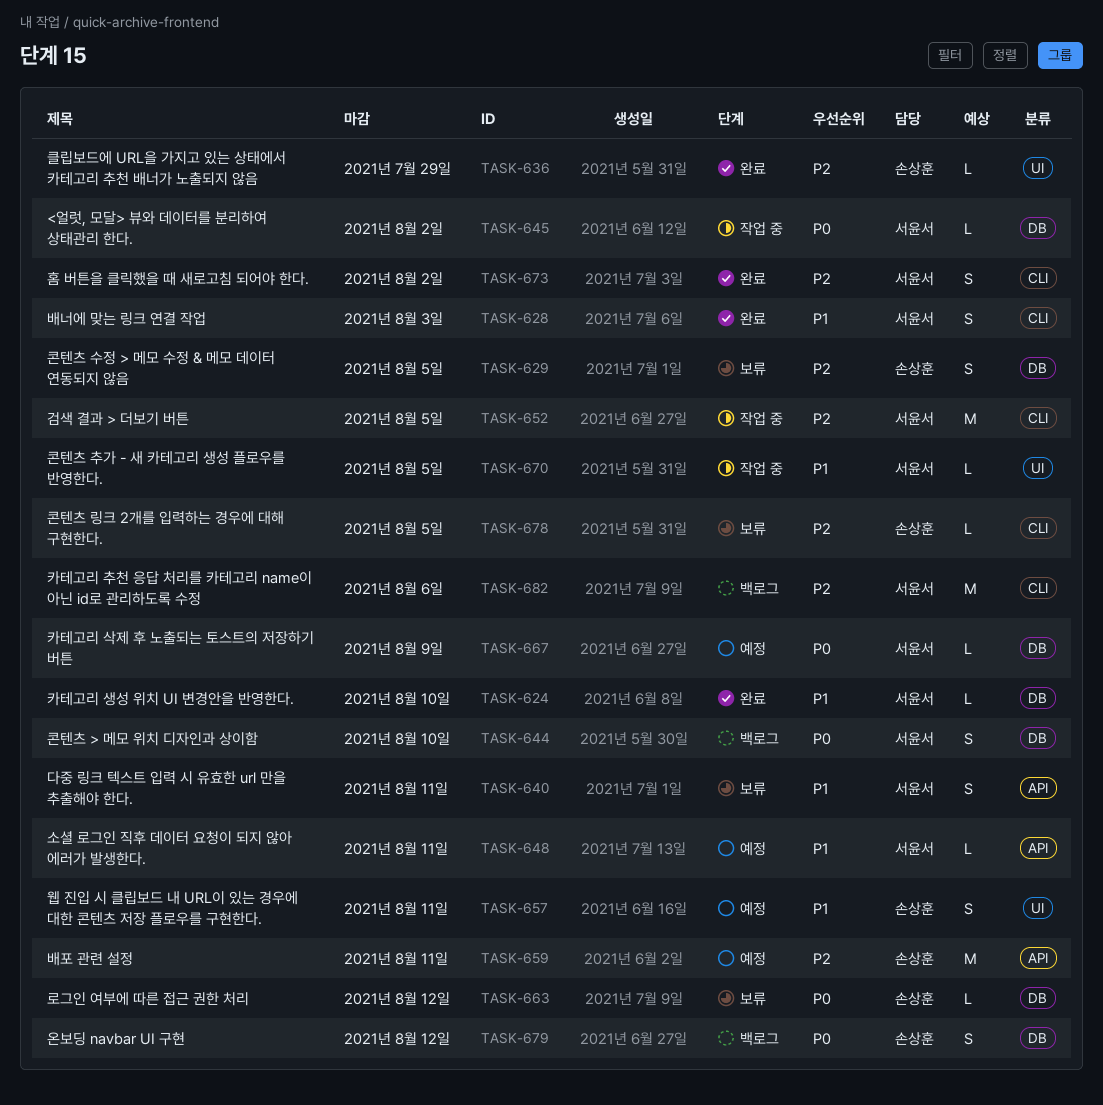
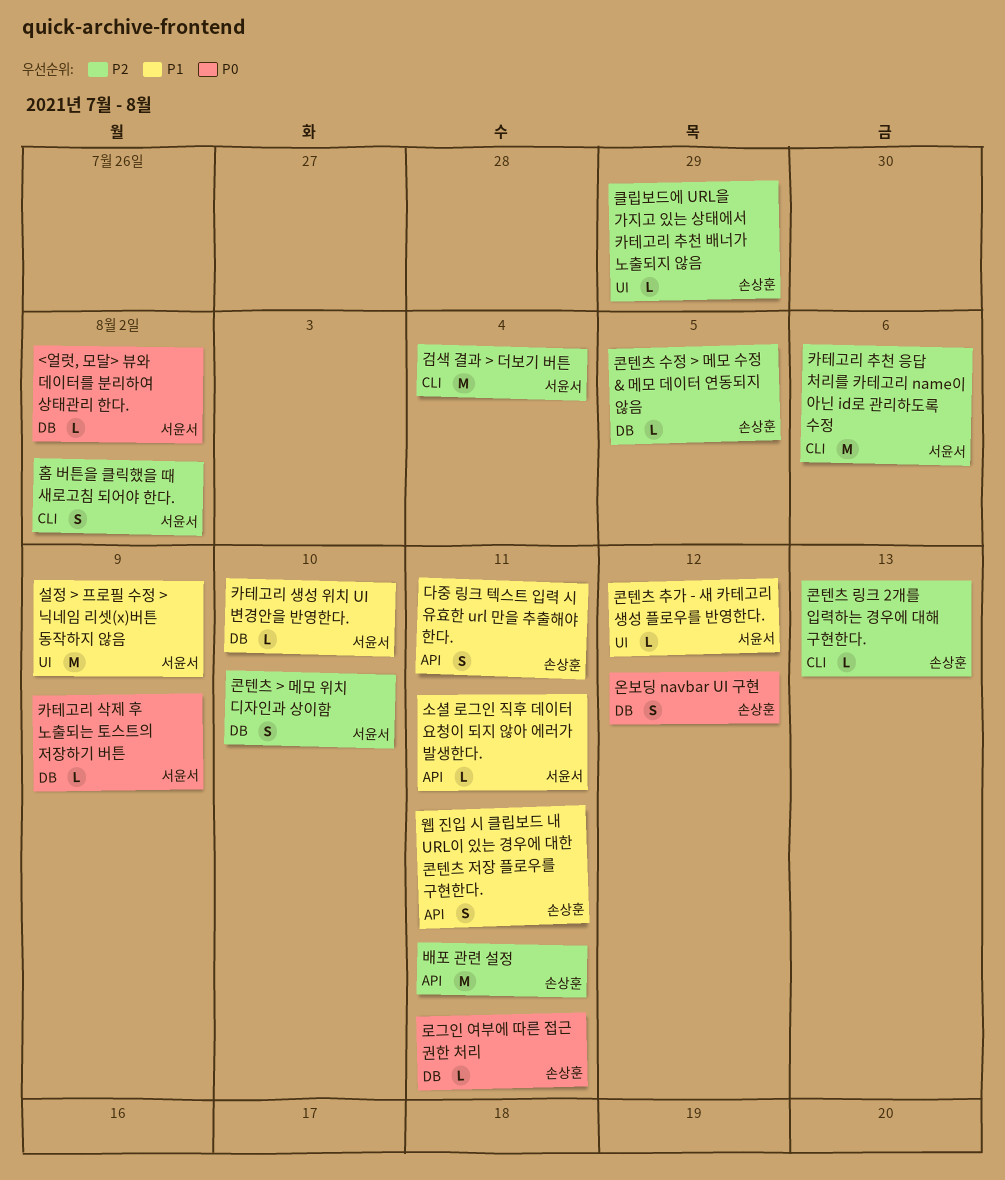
검색 결과 > 더보기 버튼, due: Aug 5 -> Aug 4
다중 링크 텍스트 입력 시 유효한 url 만을 추출해야 한다., owner: 서윤서 -> 손상훈
로그인 여부에 따른 접근 권한 처리, due: Aug 12 -> Aug 11
배너에 맞는 링크 연결 작업: present -> none
설정 > 프로필 수정 > 닉네임 리셋(x)버튼 동작하지 않음: none -> present
웹 진입 시 클립보드 내 URL이 있는 경우에 대한 콘텐츠 저장 플로우를 구현한다., label: UI -> API
콘텐츠 > 메모 위치 디자인과 상이함, priority: P0 -> P2
콘텐츠 링크 2개를 입력하는 경우에 대해 구현한다., due: Aug 5 -> Aug 13
콘텐츠 수정 > 메모 수정 & 메모 데이터 연동되지 않음, estimate: S -> L
콘텐츠 추가 - 새 카테고리 생성 플로우를 반영한다., due: Aug 5 -> Aug 12

